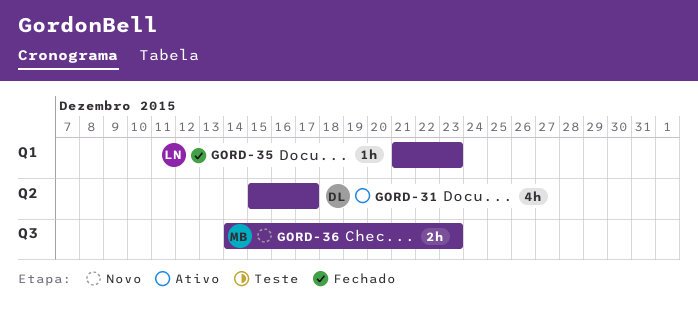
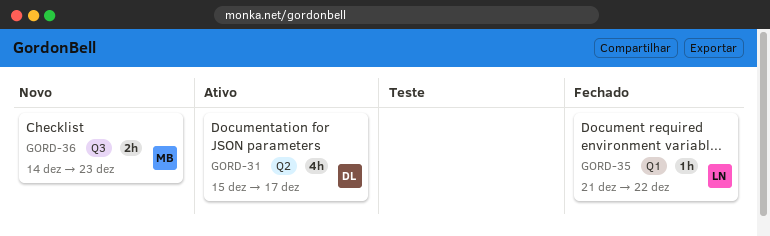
GORD-35, due: Dec 23 -> Dec 22

